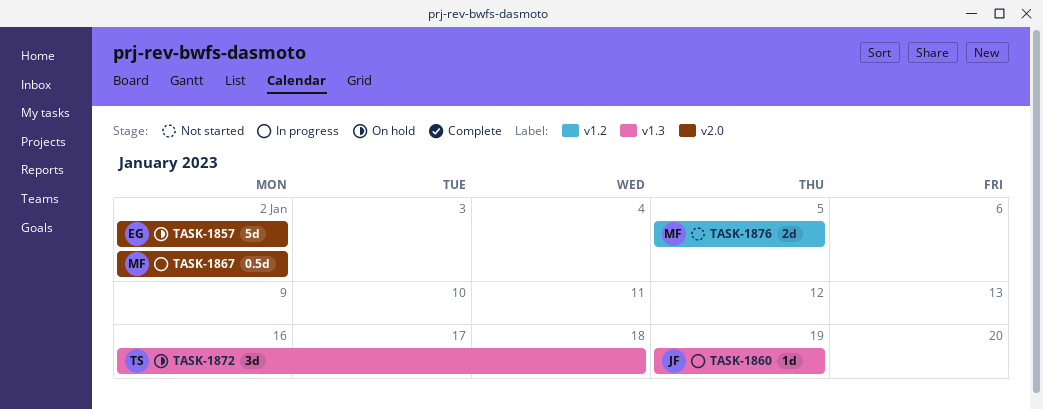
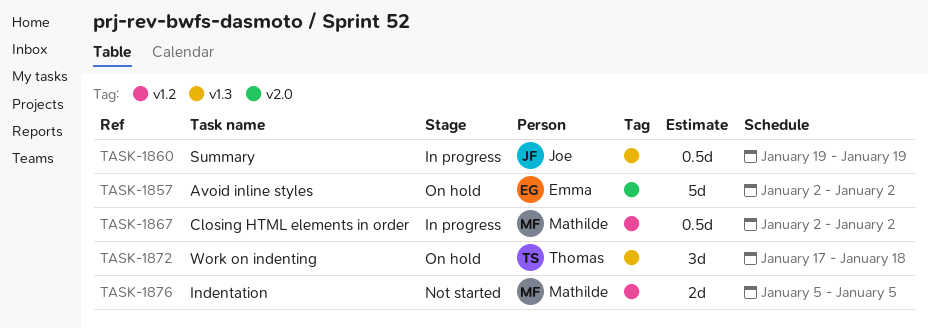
TASK-1860, estimate: 1d -> 0.5d
TASK-1867, label: v2.0 -> v1.2
TASK-1872, start: Jan 16 -> Jan 17

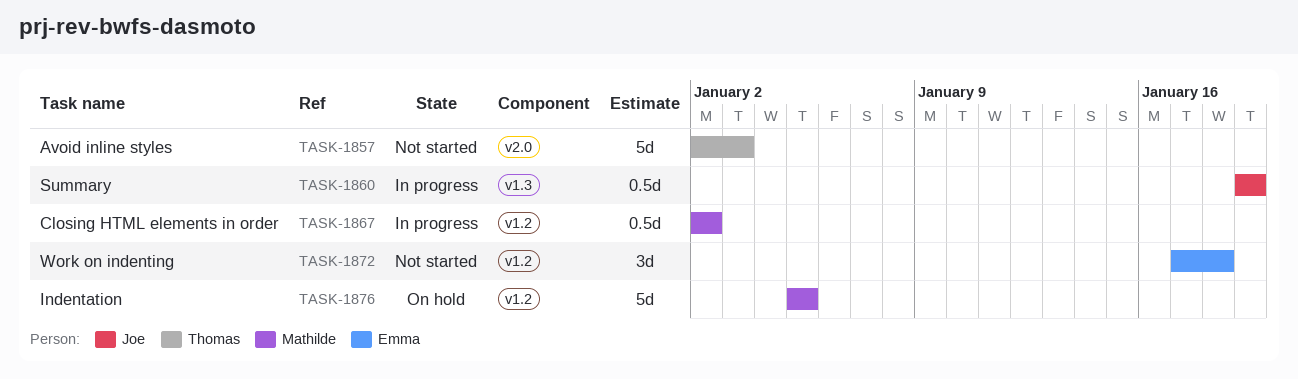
TASK-1857, status: On hold -> Not started
TASK-1857, owner: Emma -> Thomas
TASK-1857, due: Jan 2 -> Jan 3
TASK-1872, status: On hold -> Not started
TASK-1872, owner: Thomas -> Emma
TASK-1872, label: v1.3 -> v1.2
TASK-1876, status: Not started -> On hold
TASK-1876, estimate: 2d -> 5d

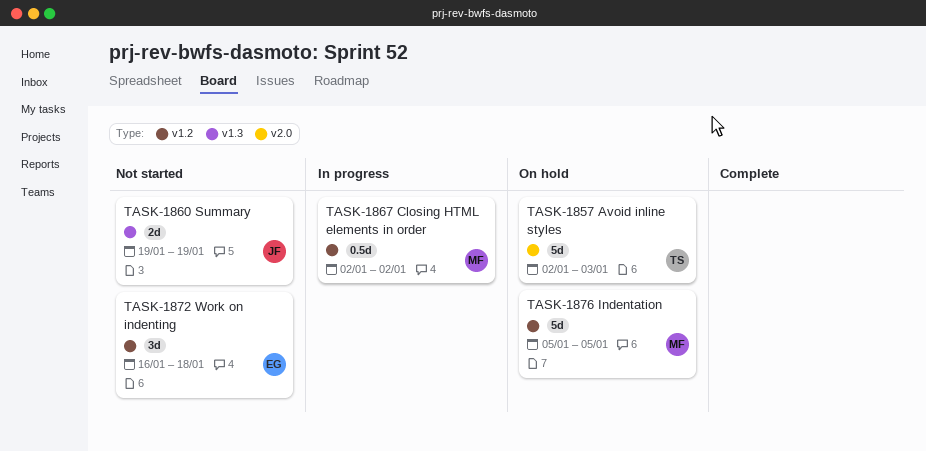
TASK-1857, status: Not started -> On hold
TASK-1860, status: In progress -> Not started
TASK-1860, estimate: 0.5d -> 2d
TASK-1872, start: Jan 17 -> Jan 16

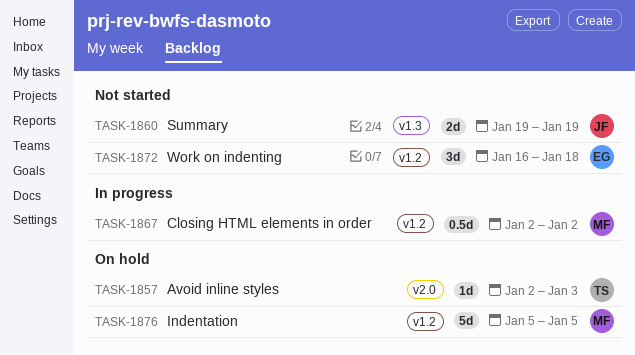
TASK-1857, estimate: 5d -> 1d

